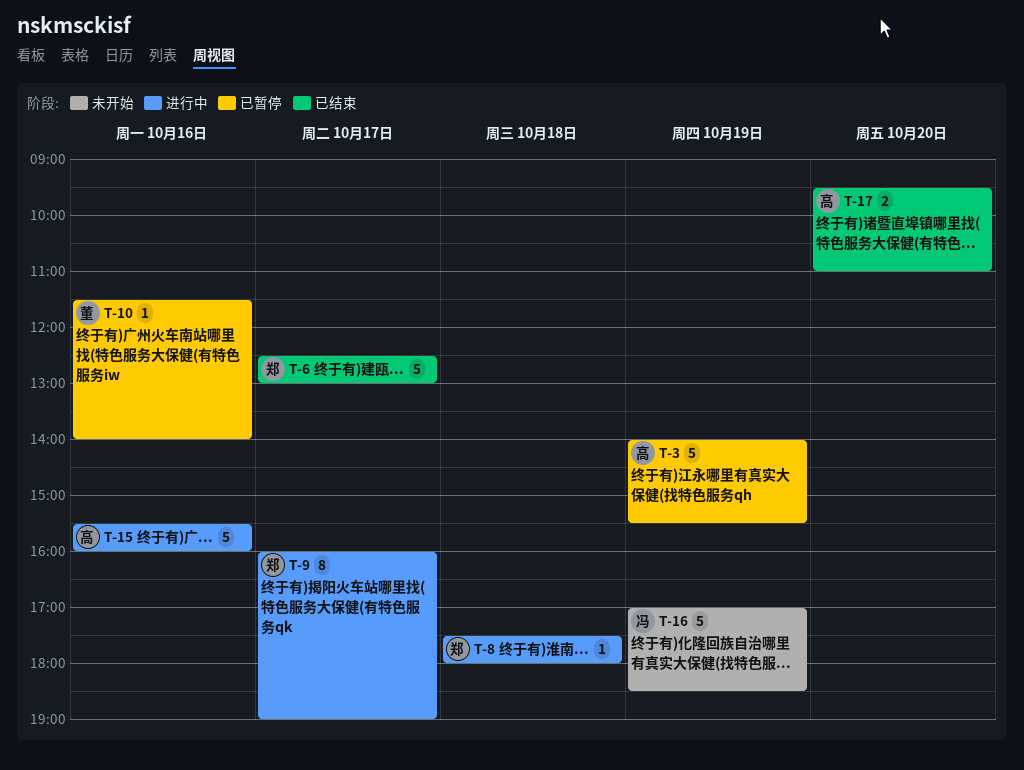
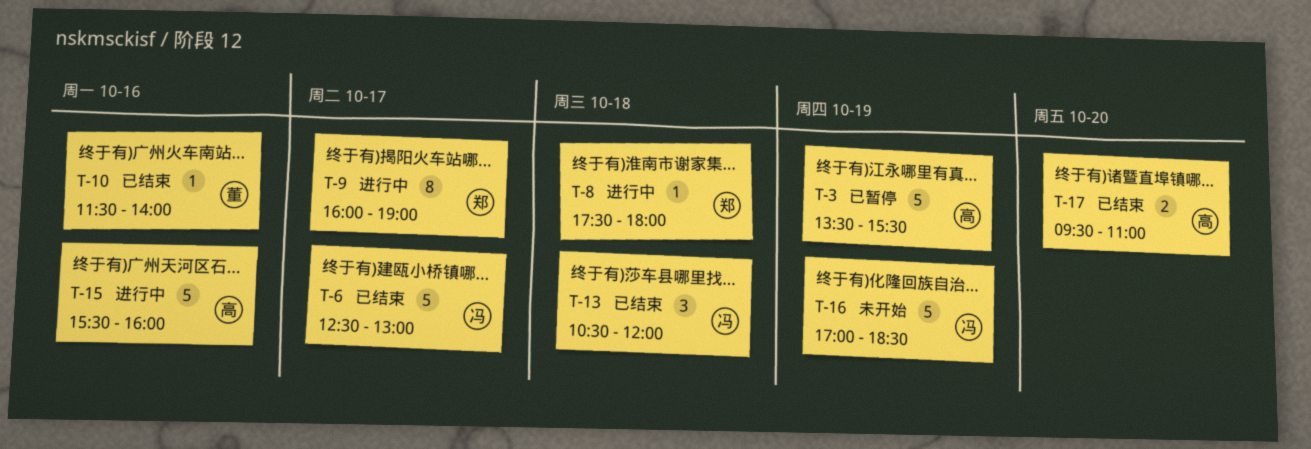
T-3, begins: 14:00 -> 13:30
T-6, owner: 郑 -> 冯
T-10, status: 已暂停 -> 已结束
T-13: none -> present

